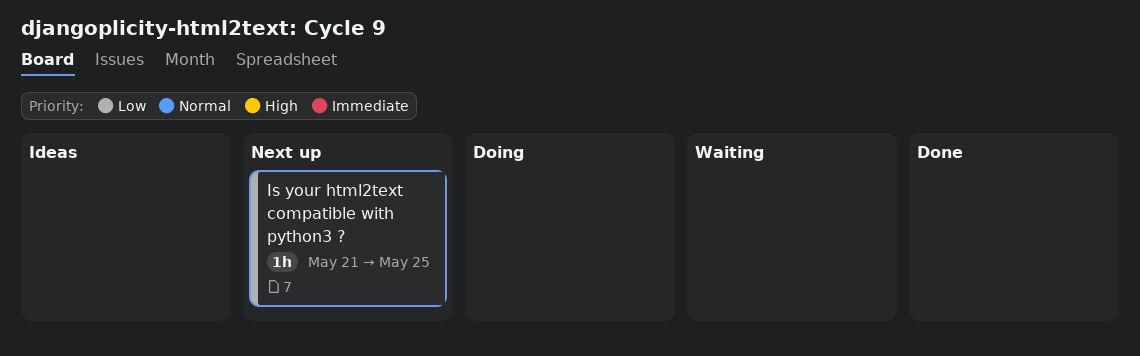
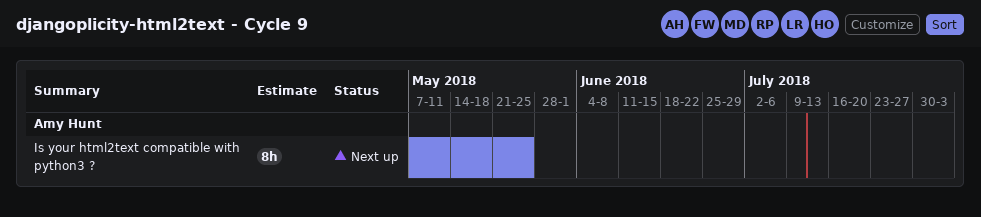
Is your html2text compatible with python3 ?, estimate: 1h -> 8h
Is your html2text compatible with python3 ?, start: May 21 -> May 7

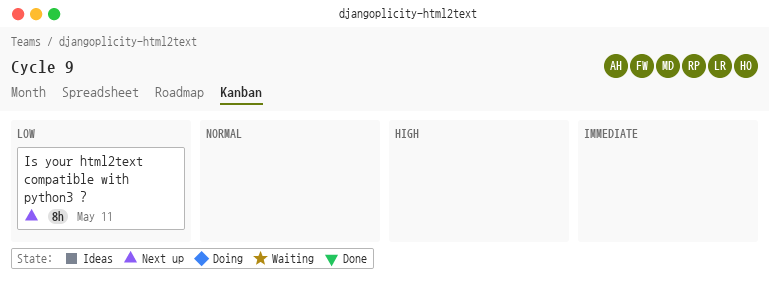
Is your html2text compatible with python3 ?, due: May 25 -> May 11

